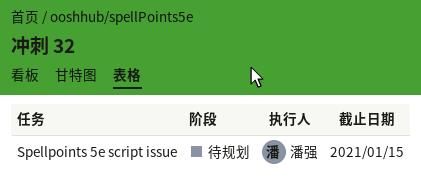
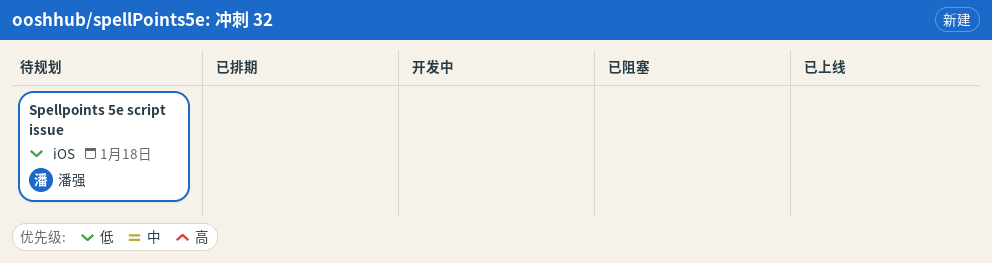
Spellpoints 5e script issue, due: Jan 15 -> Jan 18

